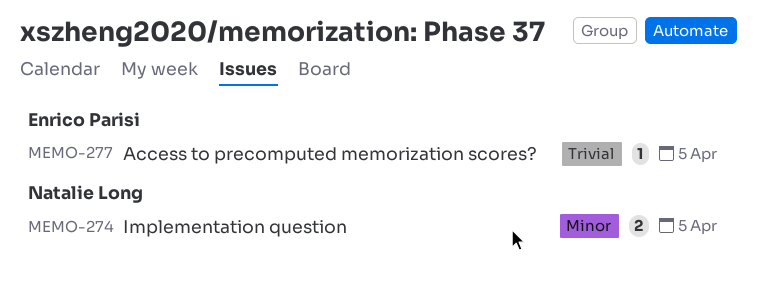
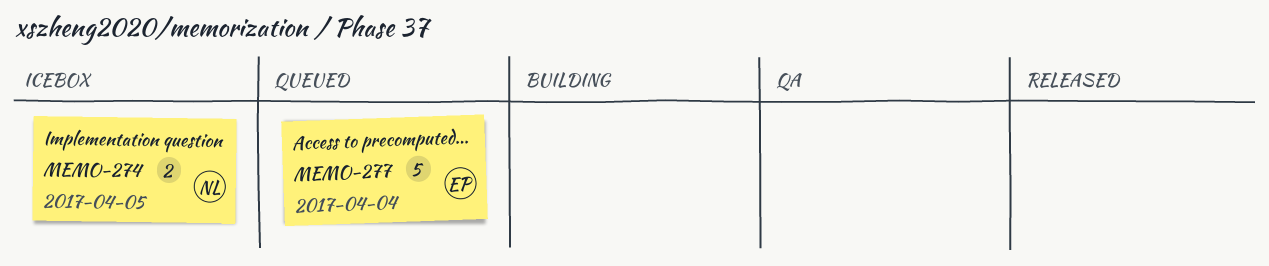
MEMO-277, estimate: 1 -> 5
MEMO-277, due: Apr 5 -> Apr 4

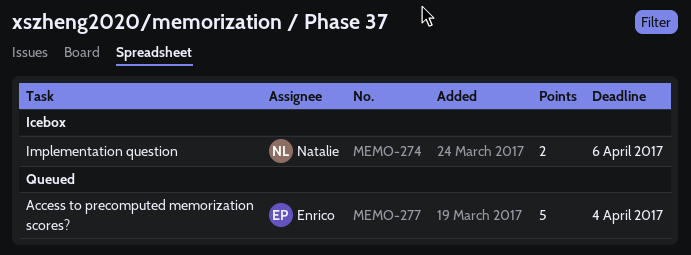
MEMO-274, due: Apr 5 -> Apr 6

